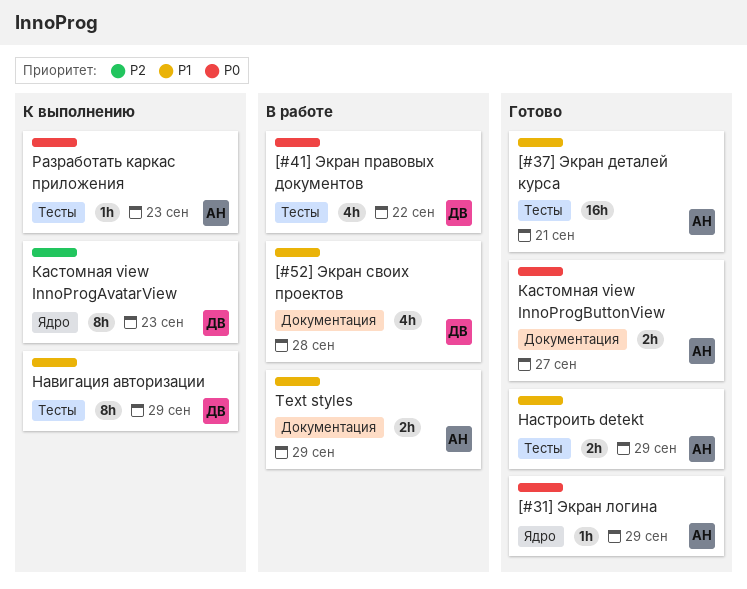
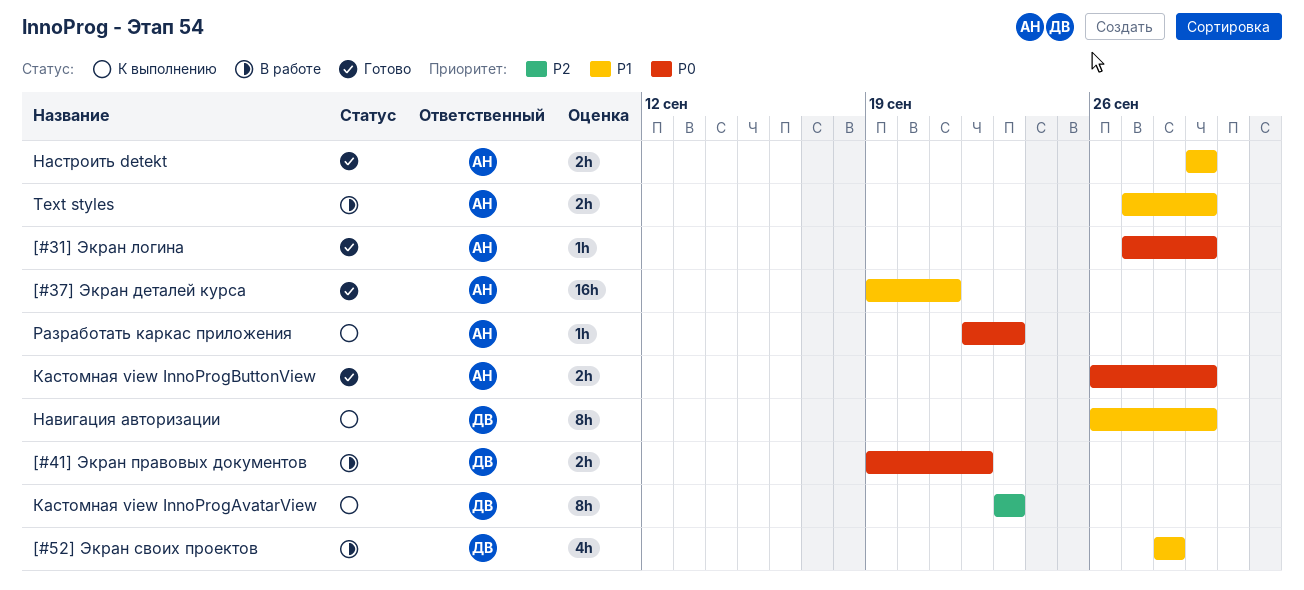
[#41] Экран правовых документов, estimate: 4h -> 2h
Кастомная view InnoProgButtonView, due: Sep 27 -> Sep 29

